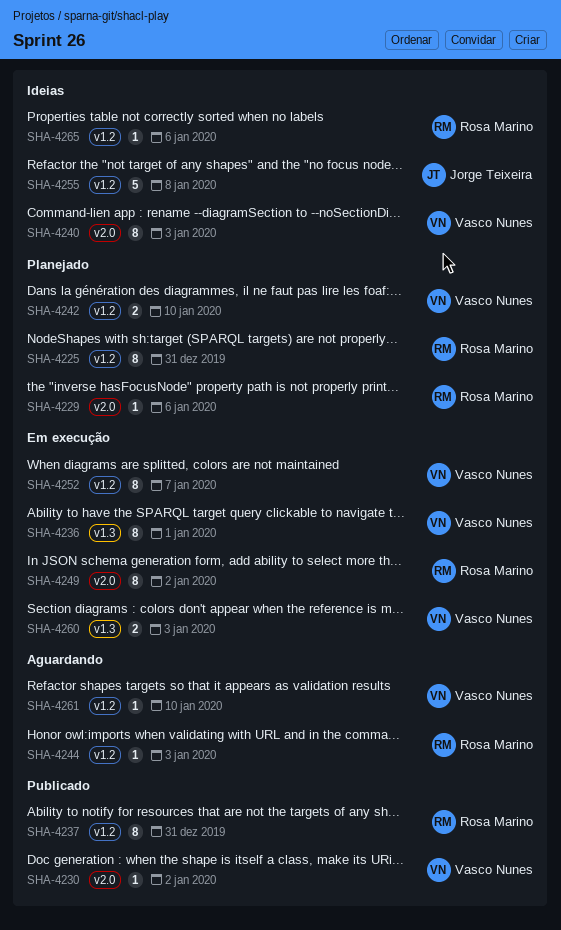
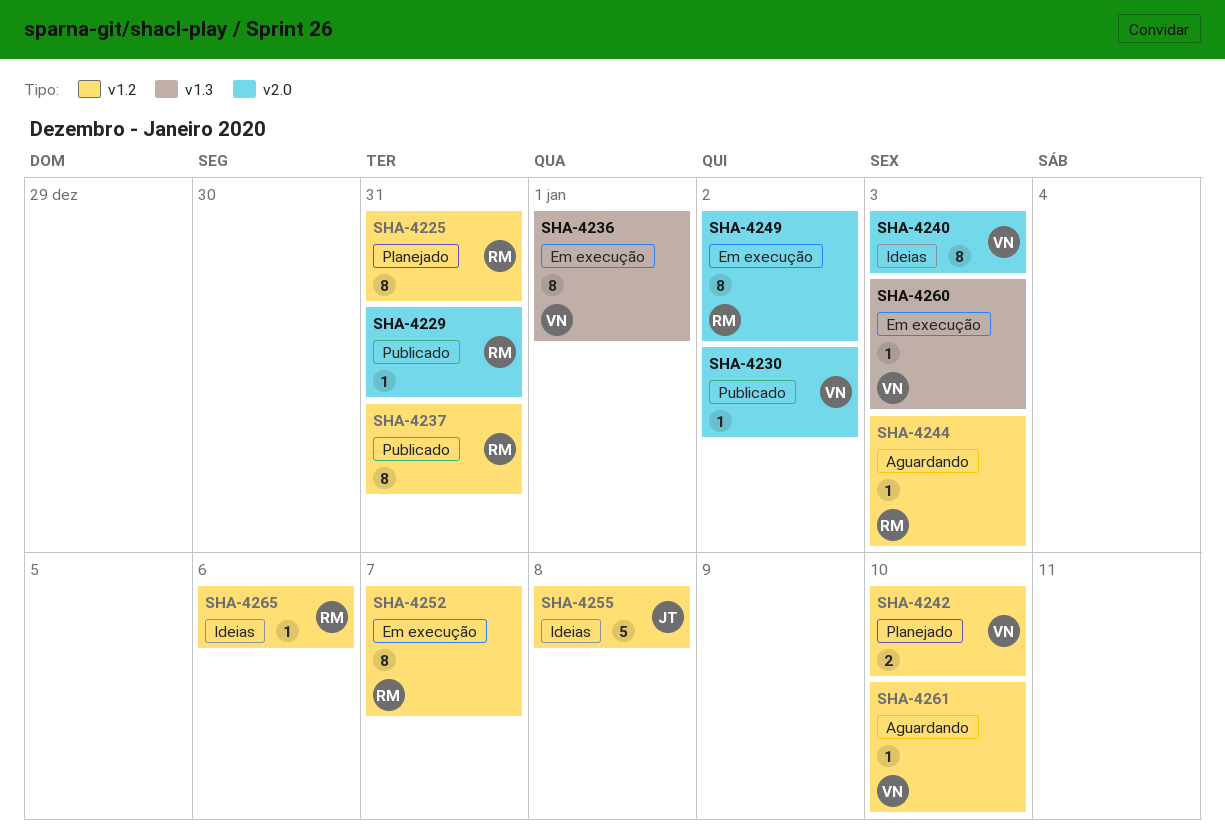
SHA-4229, status: Planejado -> Publicado
SHA-4229, due: Jan 6 -> Dec 31
SHA-4252, owner: Vasco Nunes -> Rosa Marino
SHA-4260, estimate: 2 -> 1

